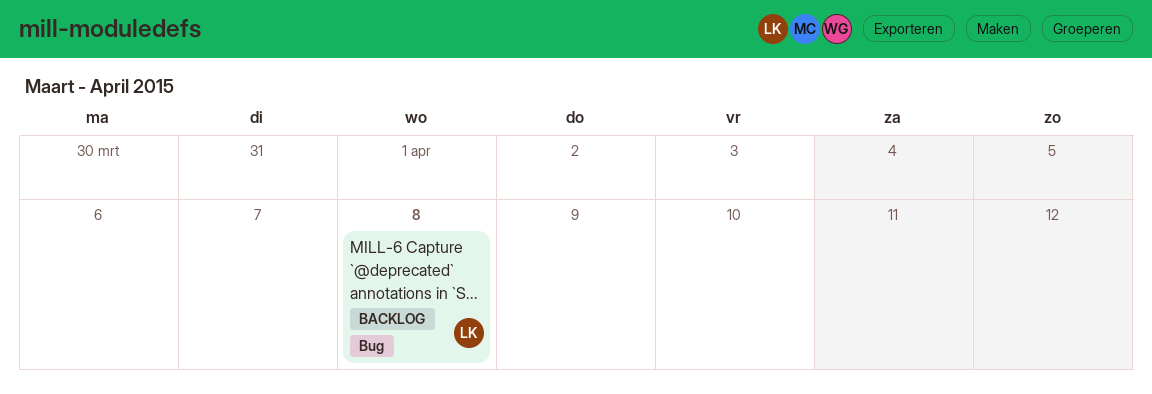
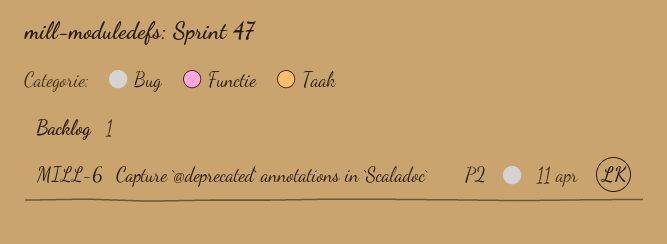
MILL-6, due: Apr 8 -> Apr 11

